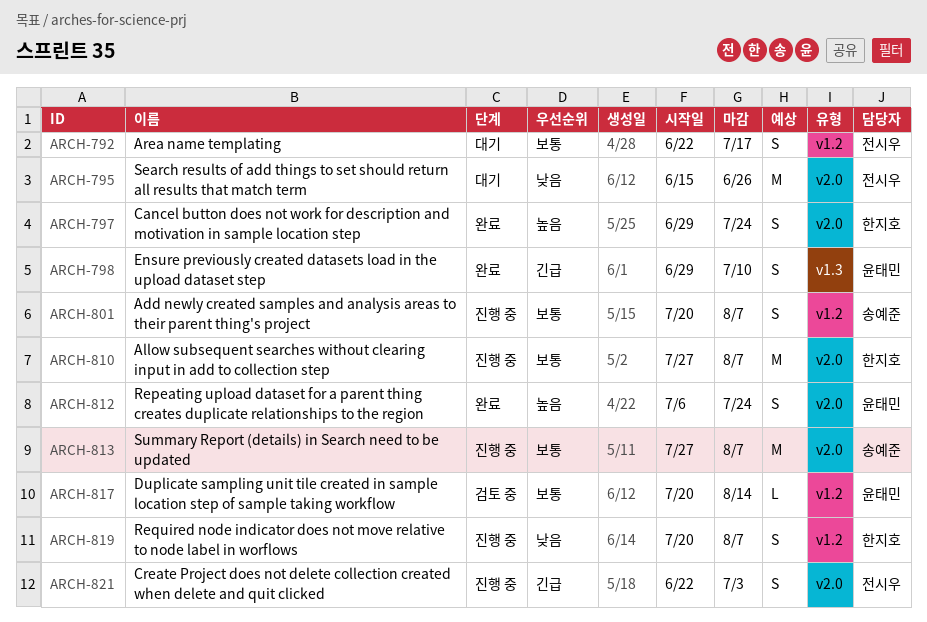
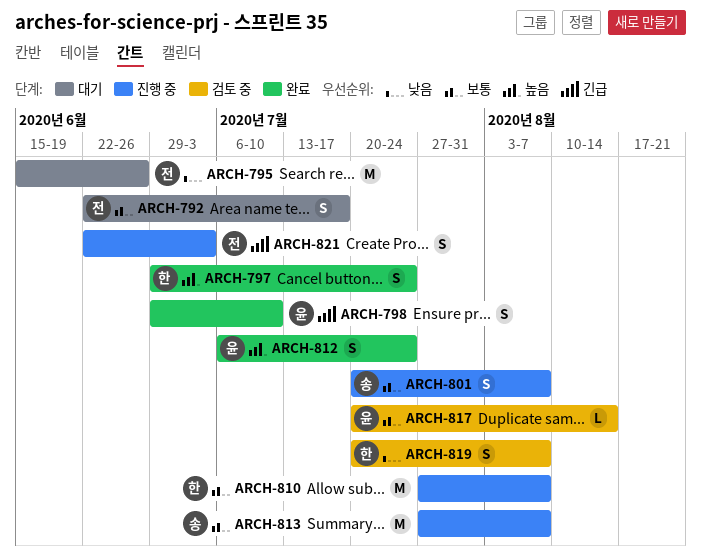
ARCH-819, status: 진행 중 -> 검토 중

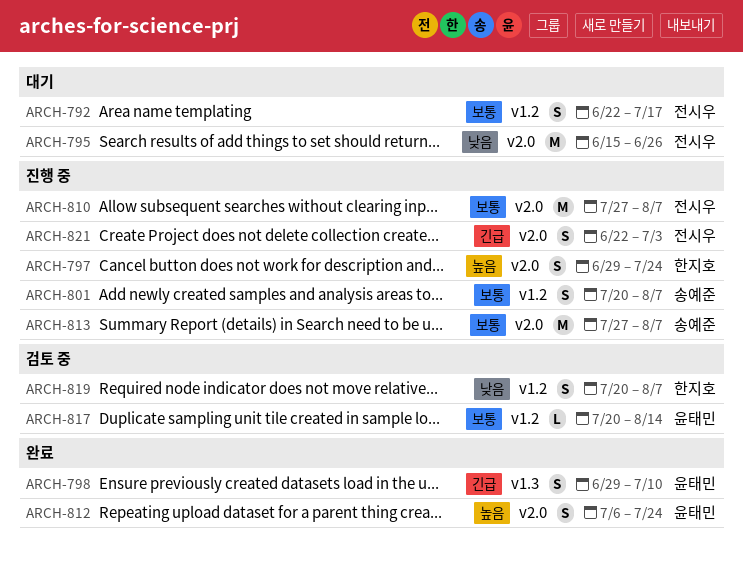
ARCH-797, status: 완료 -> 진행 중
ARCH-810, owner: 한지호 -> 전시우

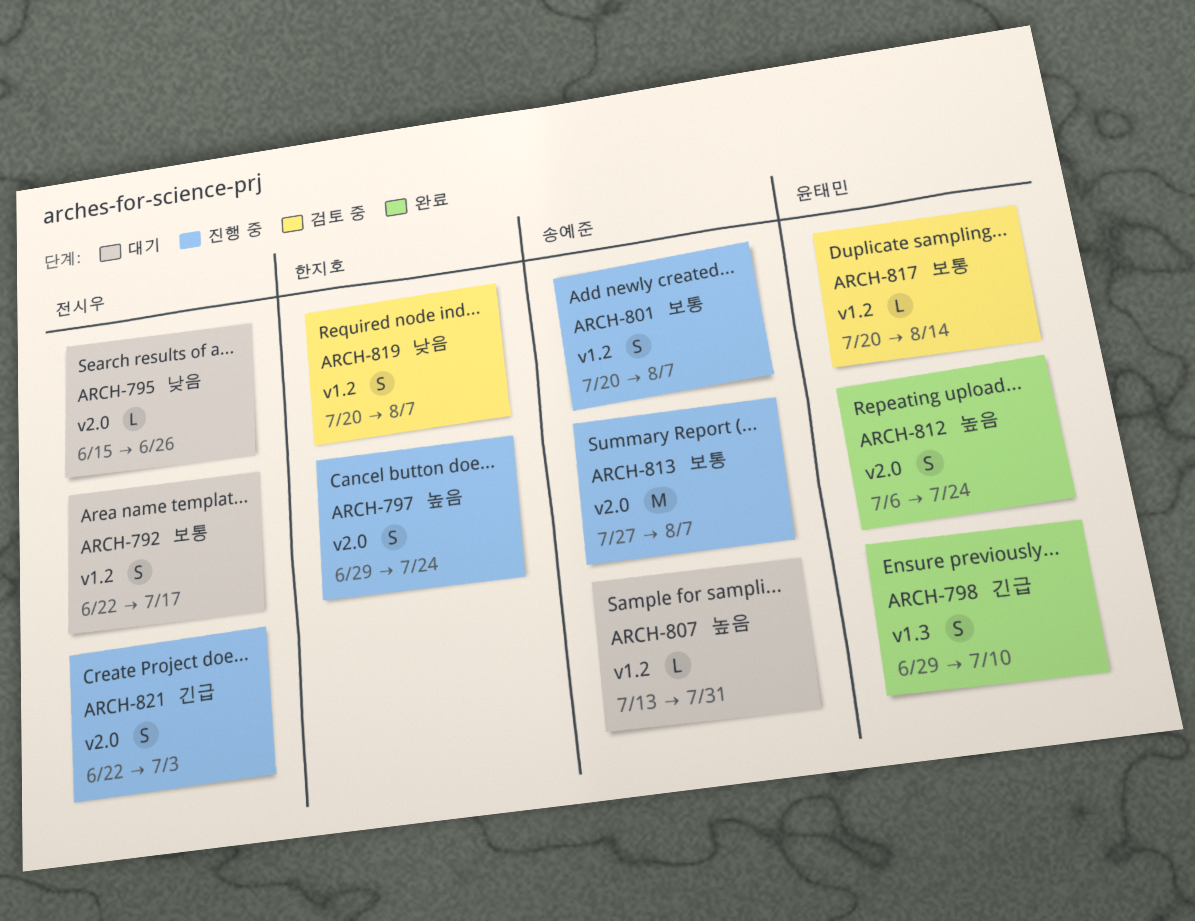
ARCH-795, estimate: M -> L
ARCH-807: none -> present
ARCH-810: present -> none

